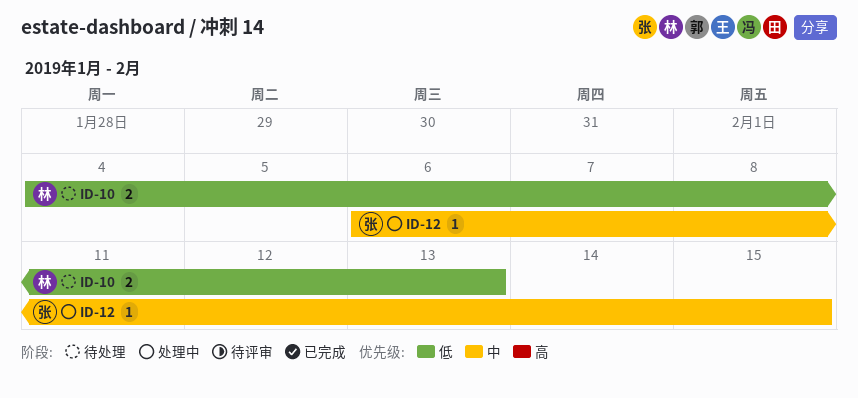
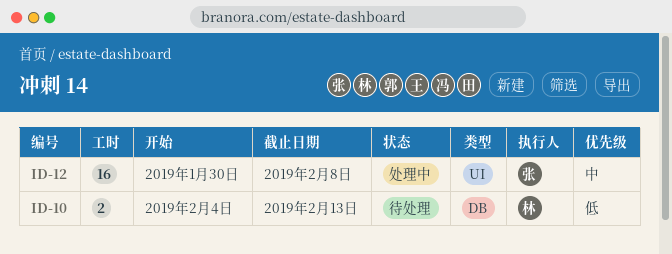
ID-12, estimate: 1 -> 16
ID-12, start: Feb 6 -> Jan 30
ID-12, due: Feb 15 -> Feb 8

